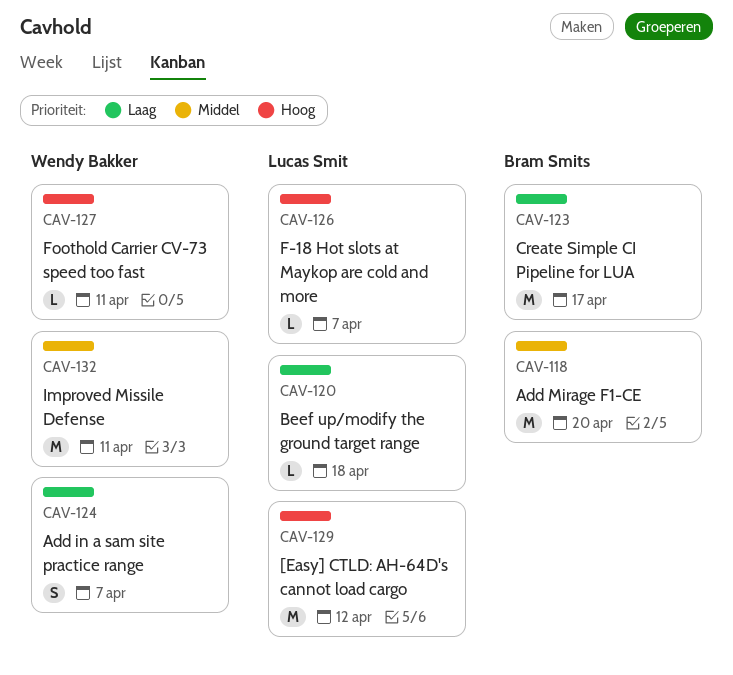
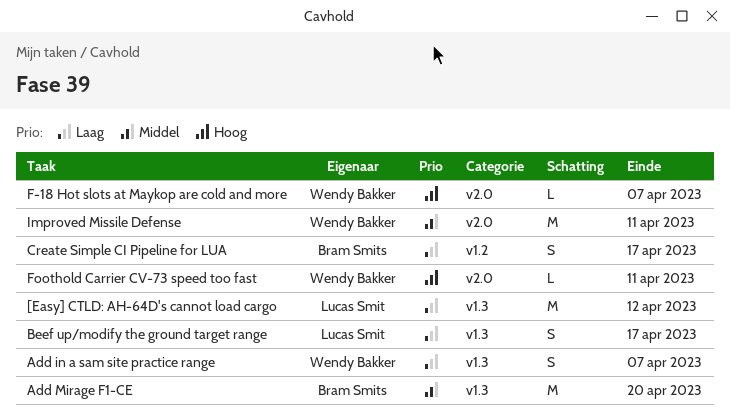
[Easy] CTLD: AH-64D's cannot load cargo, priority: Hoog -> Laag
Beef up/modify the ground target range, estimate: L -> S
Beef up/modify the ground target range, due: Apr 18 -> Apr 17
Create Simple CI Pipeline for LUA, estimate: M -> S
F-18 Hot slots at Maykop are cold and more, owner: Lucas Smit -> Wendy Bakker

